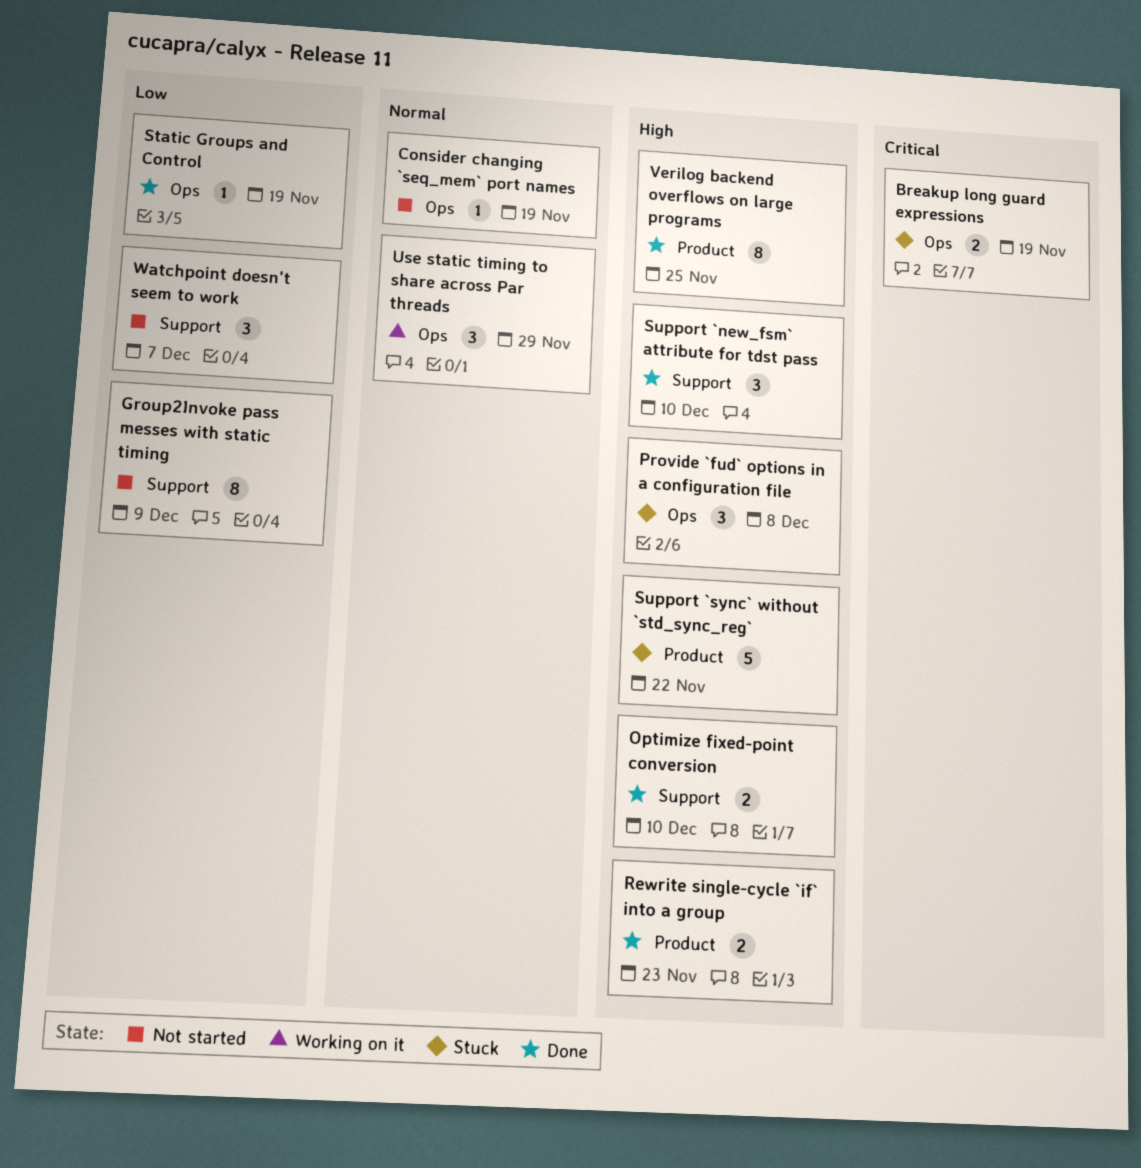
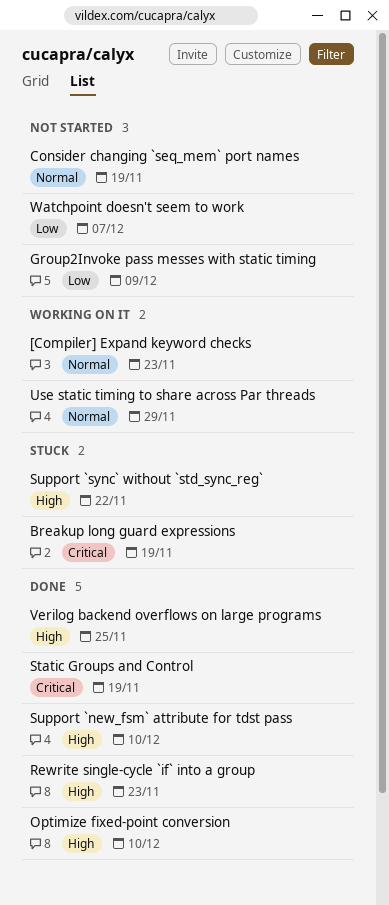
[Compiler] Expand keyword checks: none -> present
Provide `fud` options in a configuration file: present -> none
Static Groups and Control, priority: Low -> Critical

